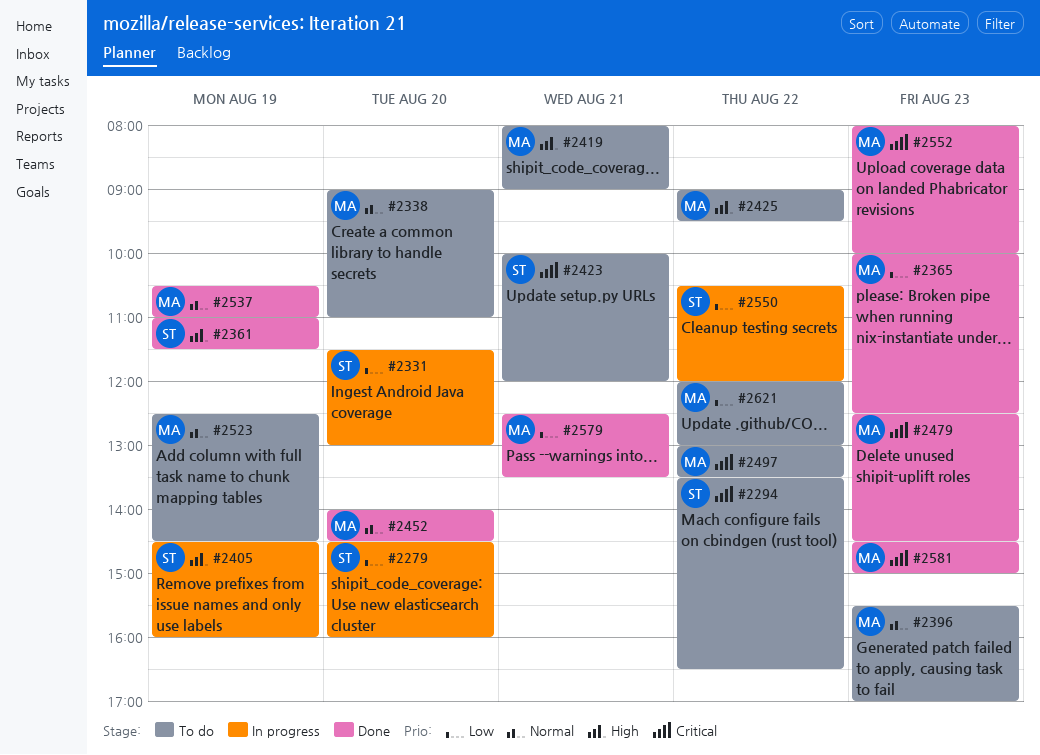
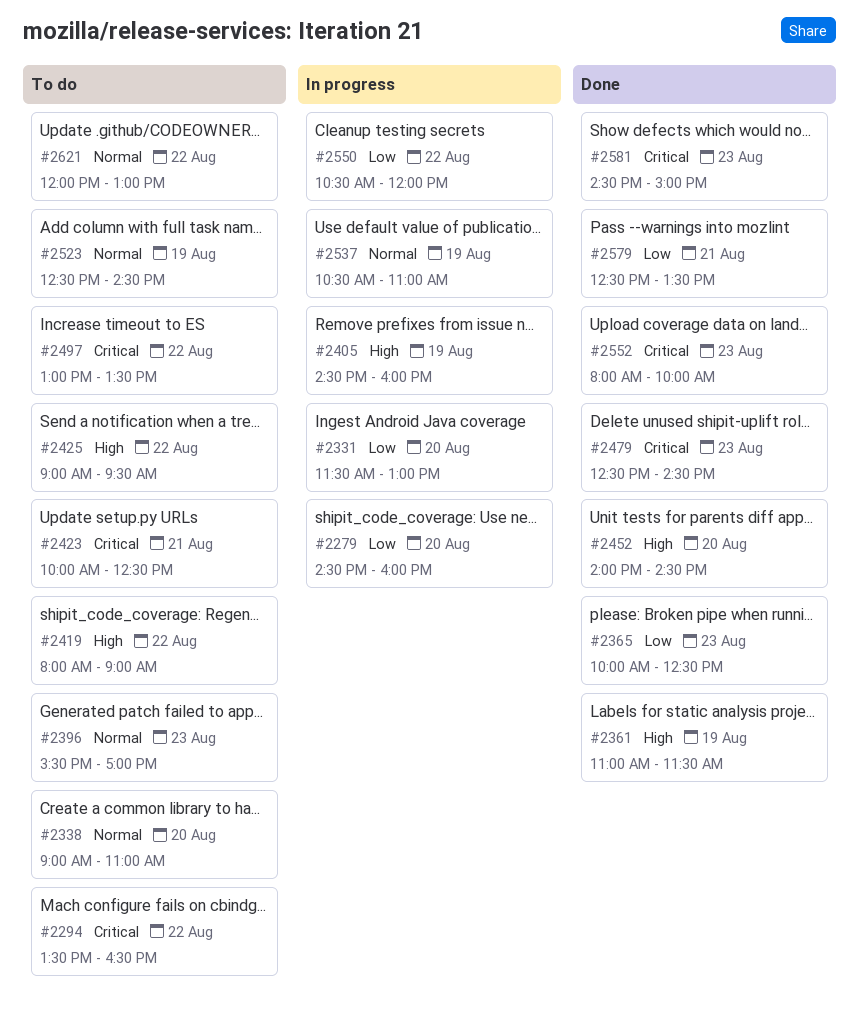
#2419, day: Aug 21 -> Aug 22
#2423, ends: 12:00 -> 12:30
#2452, priority: Normal -> High
#2537, status: Done -> In progress
#2621, priority: Low -> Normal

